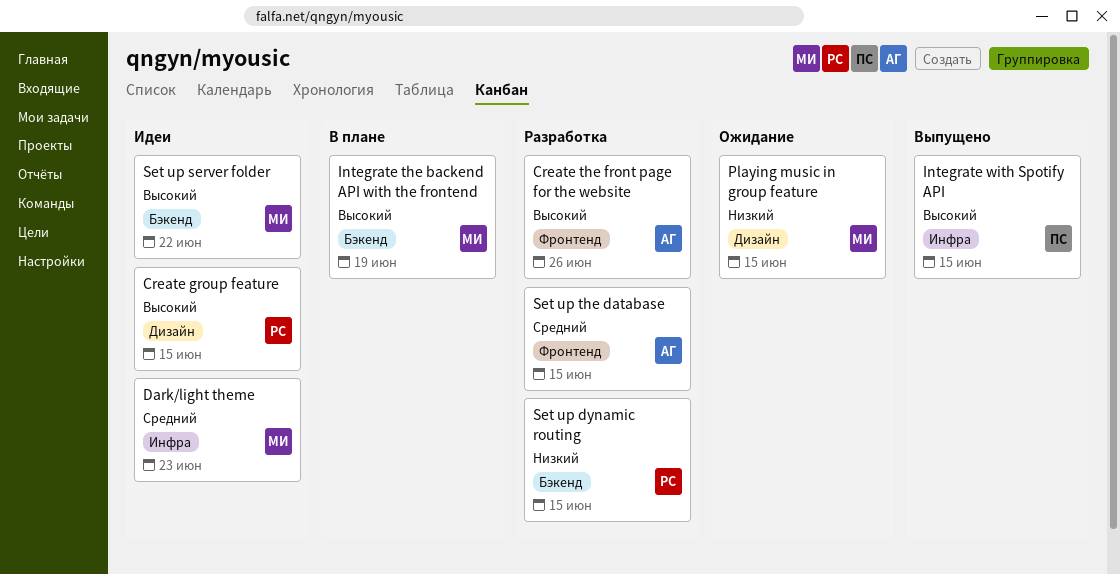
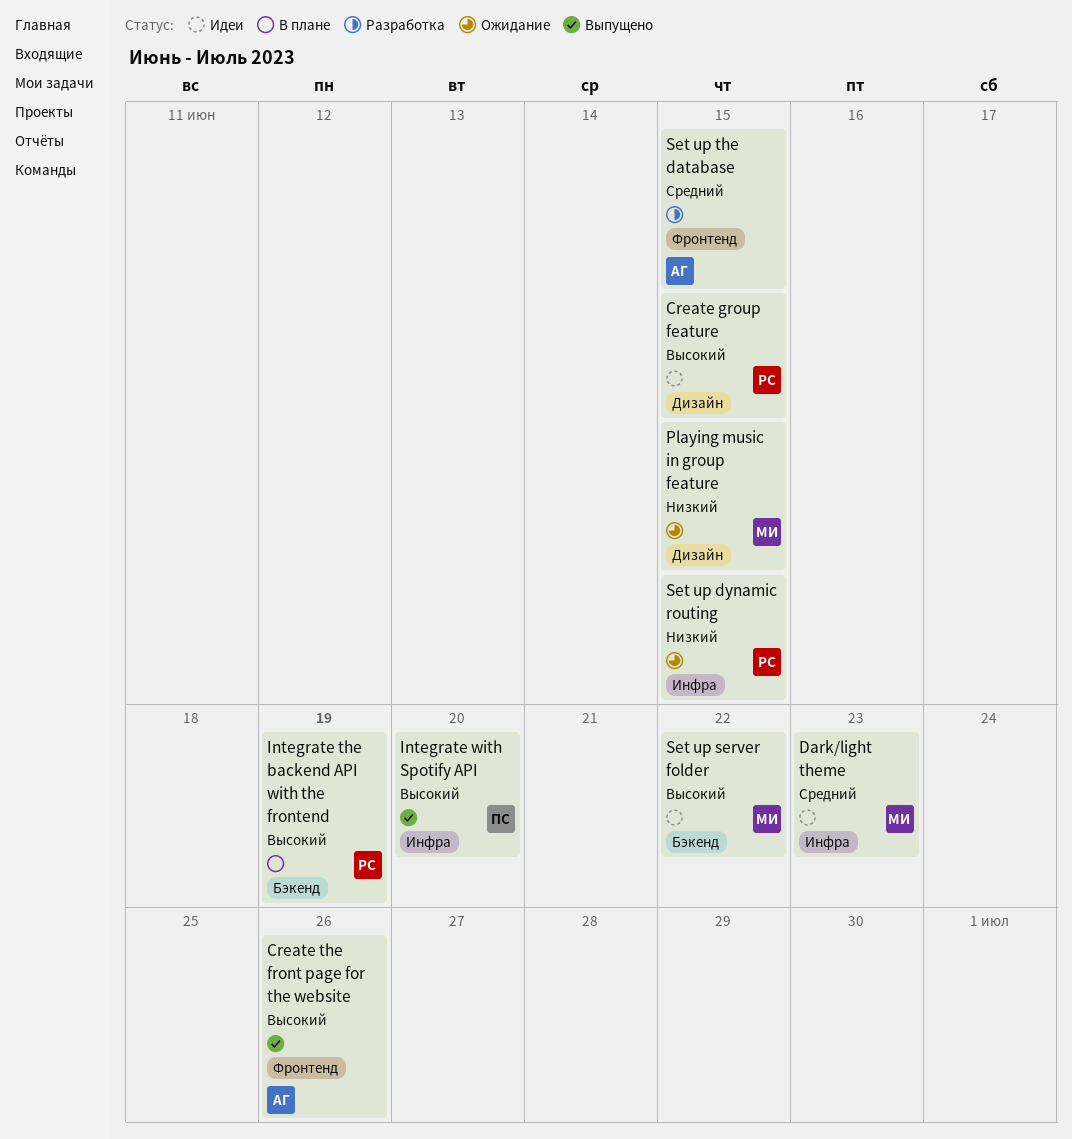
Create the front page for the website, status: Разработка -> Выпущено
Integrate the backend API with the frontend, owner: МИ -> РС
Integrate with Spotify API, due: Jun 15 -> Jun 20
Set up dynamic routing, status: Разработка -> Ожидание
Set up dynamic routing, label: Бэкенд -> Инфра

